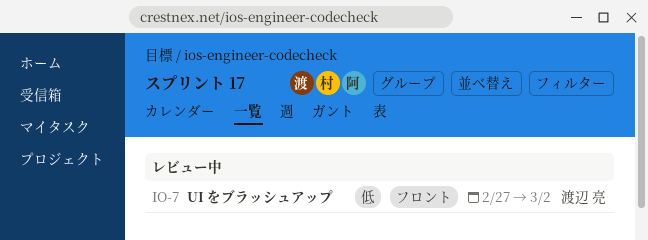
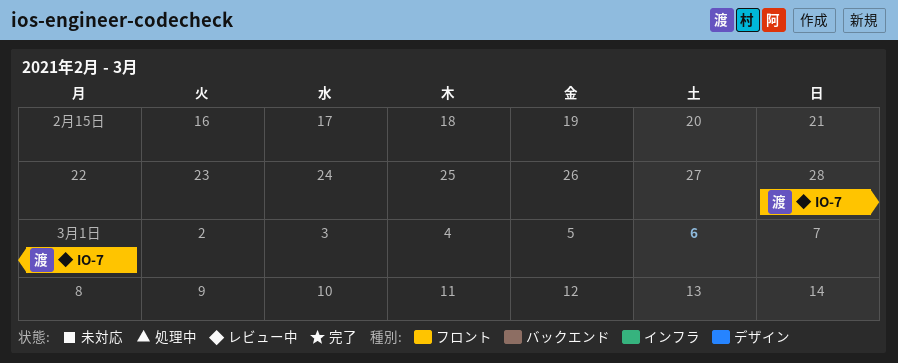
IO-7, start: Feb 27 -> Feb 28
IO-7, due: Mar 2 -> Mar 1

